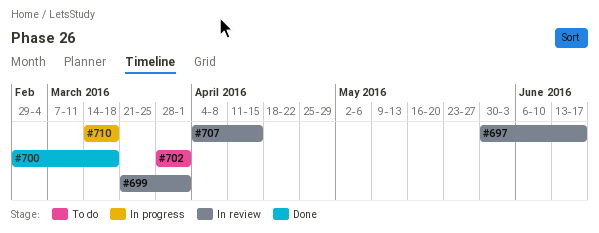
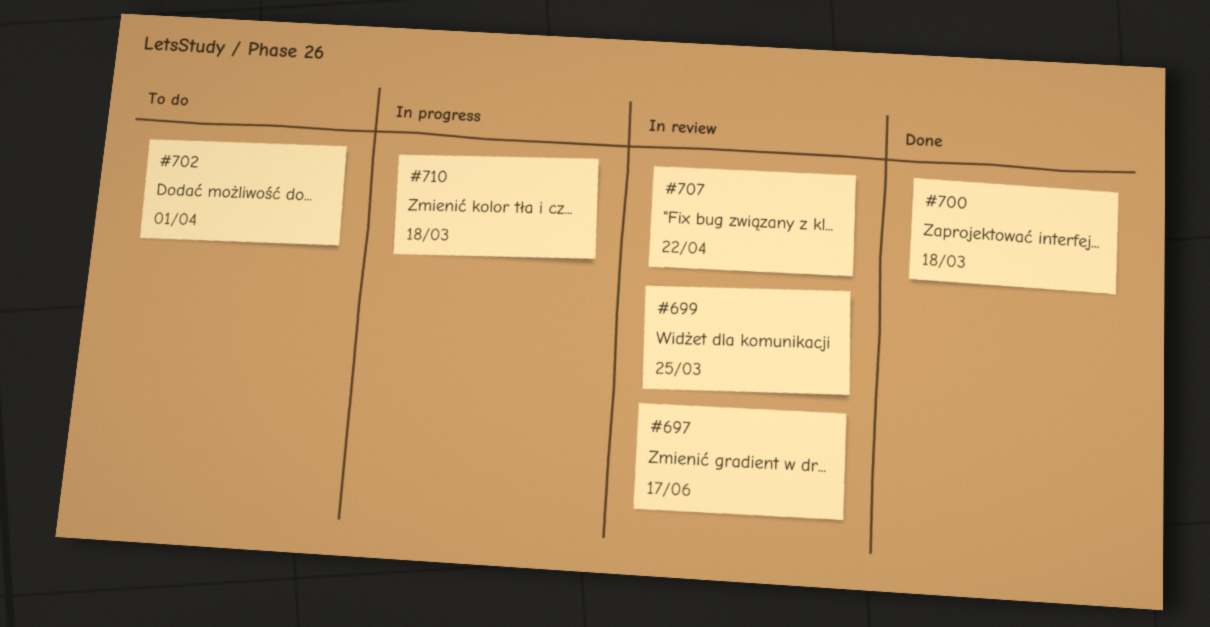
#699, due: Apr 1 -> Mar 25
#707, due: Apr 15 -> Apr 22

